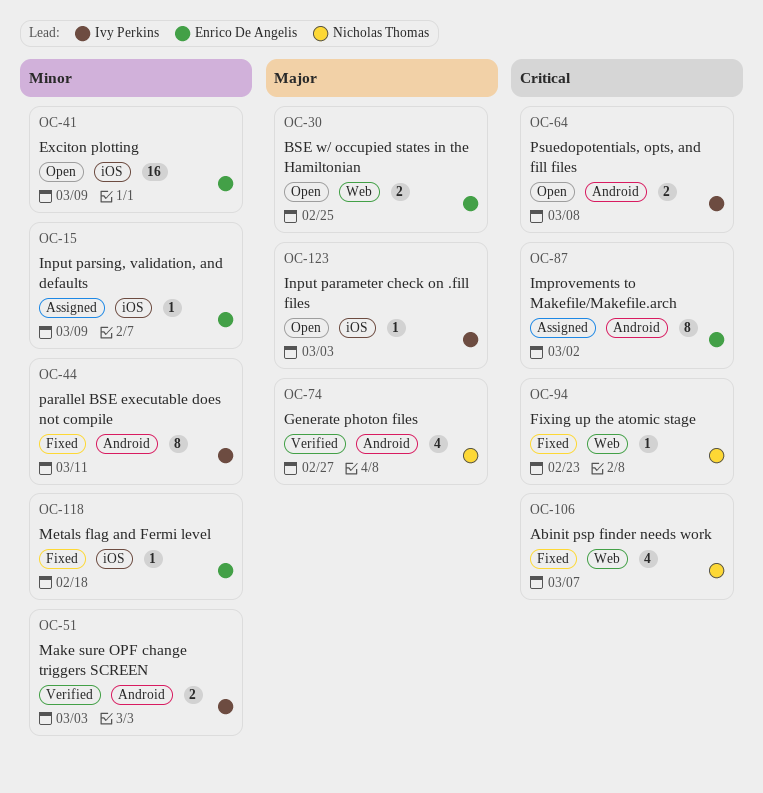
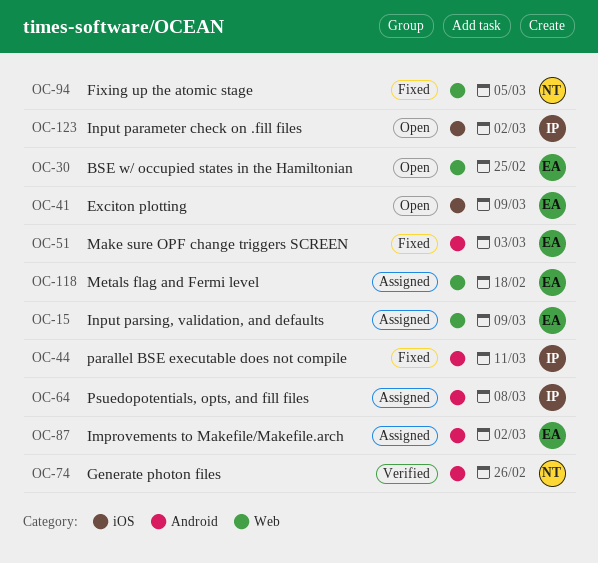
OC-15, label: iOS -> Web
OC-51, status: Verified -> Fixed
OC-51, owner: Ivy Perkins -> Enrico De Angelis
OC-64, status: Open -> Assigned
OC-74, due: Feb 27 -> Feb 26
OC-94, due: Feb 23 -> Mar 5
OC-106: present -> none
OC-118, status: Fixed -> Assigned
OC-118, label: iOS -> Web
OC-123, due: Mar 3 -> Mar 2

